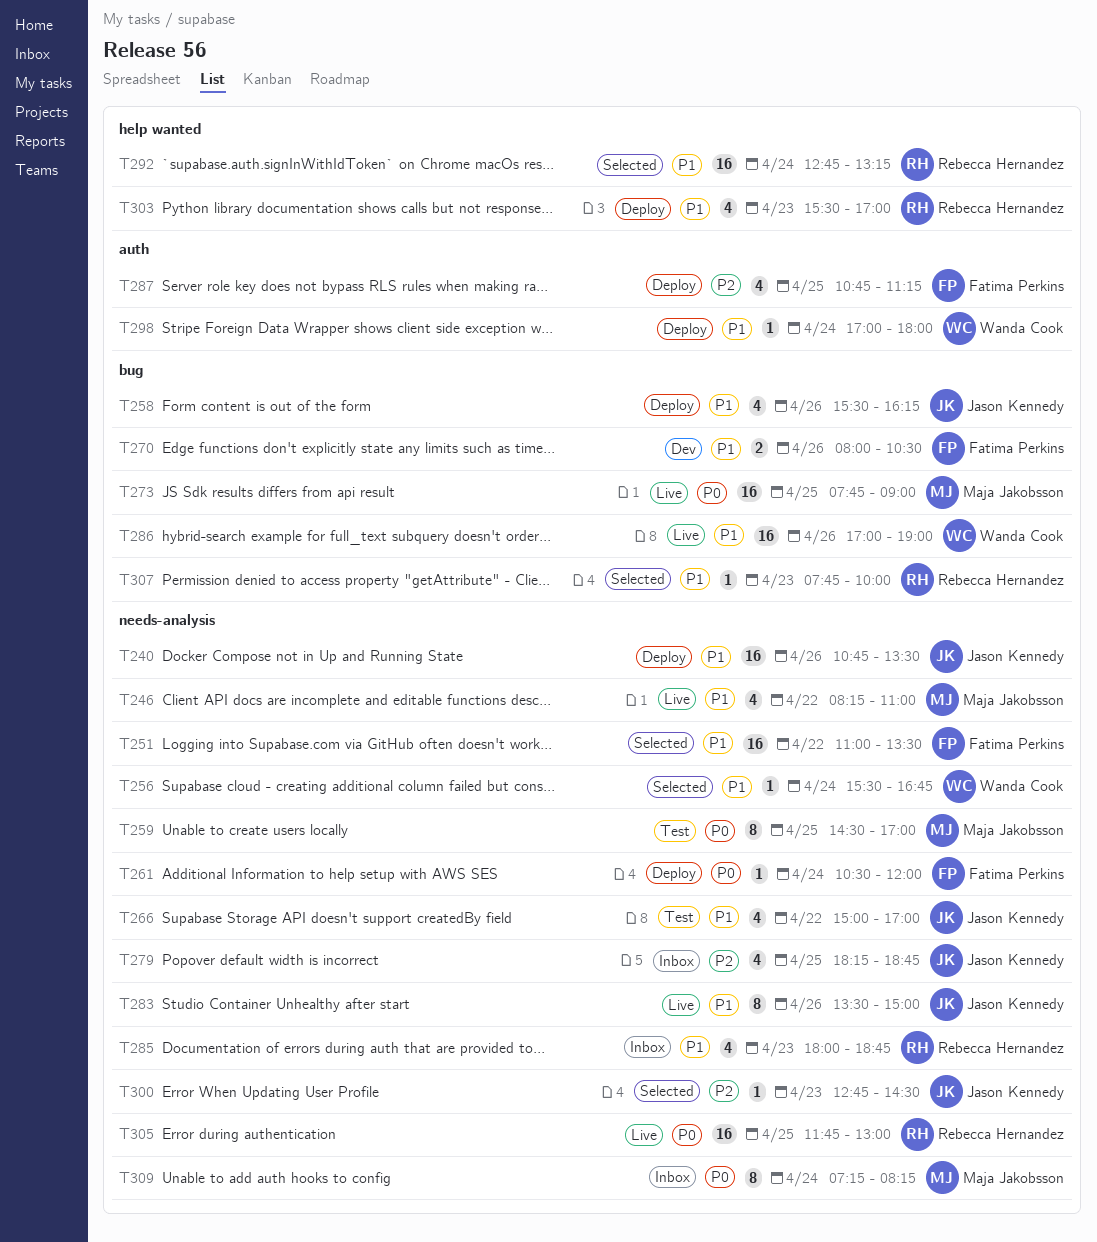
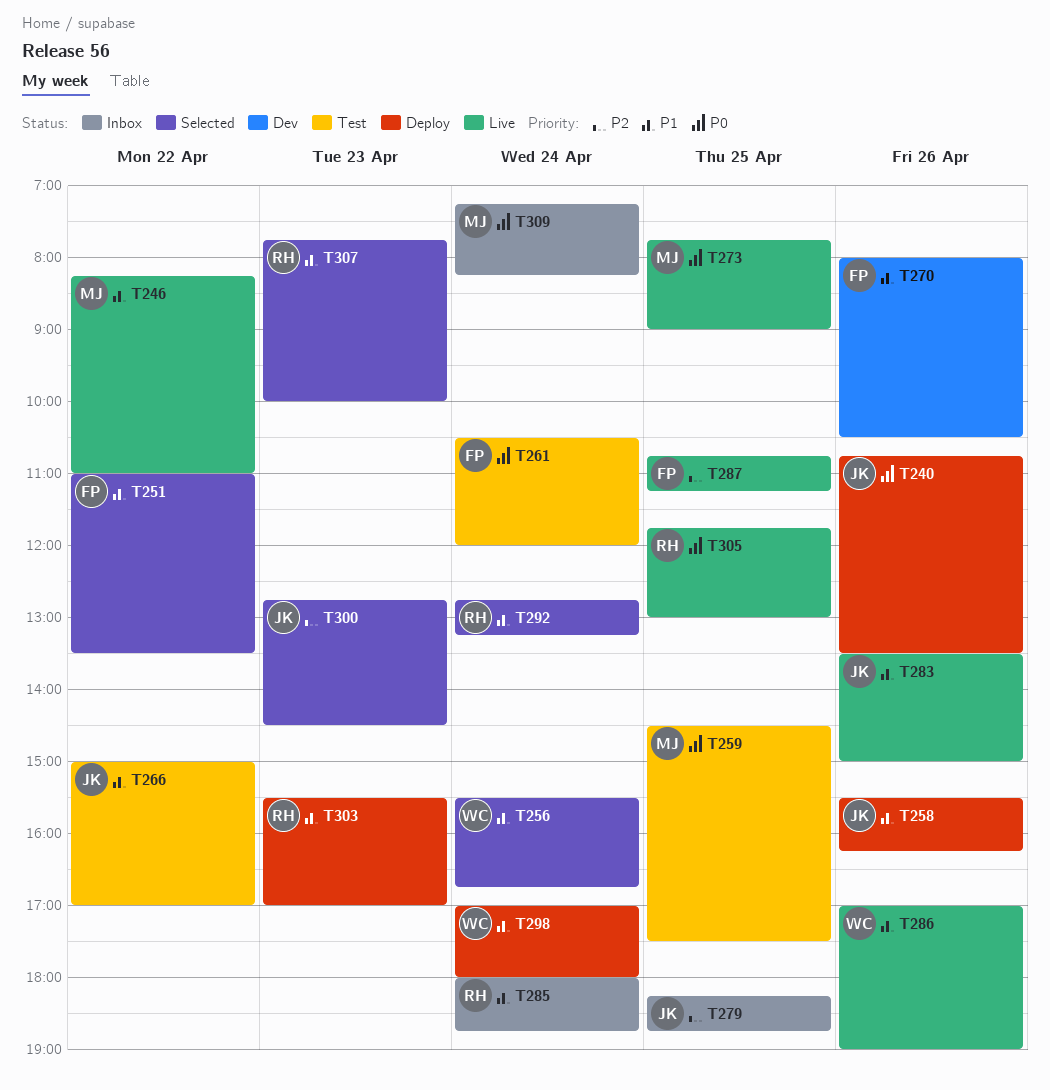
T240, priority: P1 -> P0
T259, ends: 17:00 -> 17:30
T261, status: Deploy -> Test
T285, day: Apr 23 -> Apr 24
T287, status: Deploy -> Live

